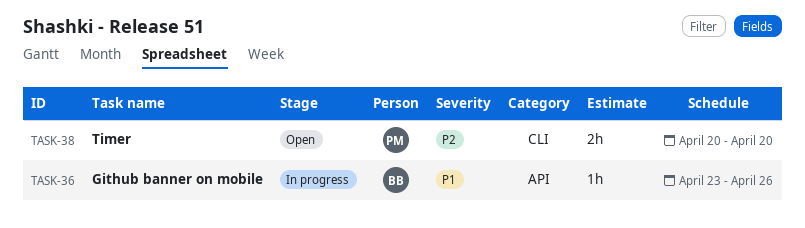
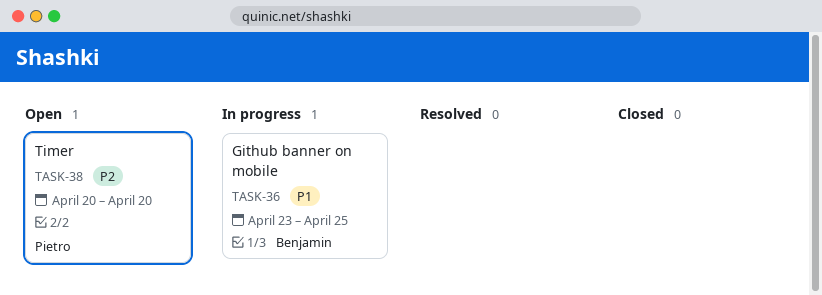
TASK-36, due: Apr 26 -> Apr 25

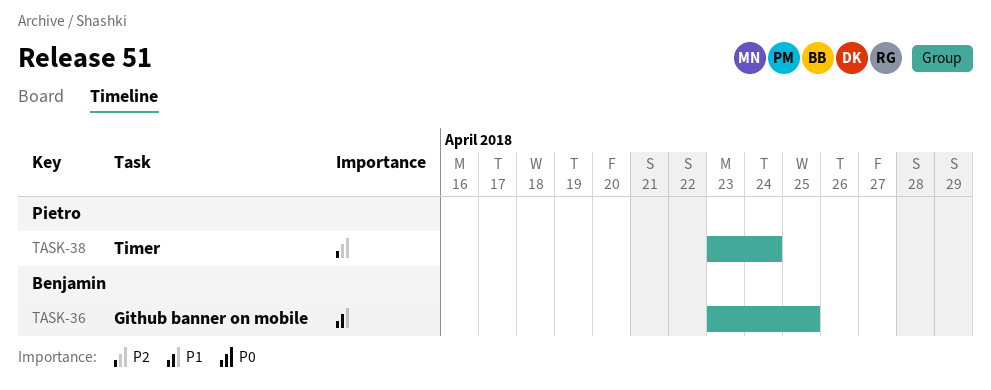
TASK-38, start: Apr 20 -> Apr 23
TASK-38, due: Apr 20 -> Apr 24

